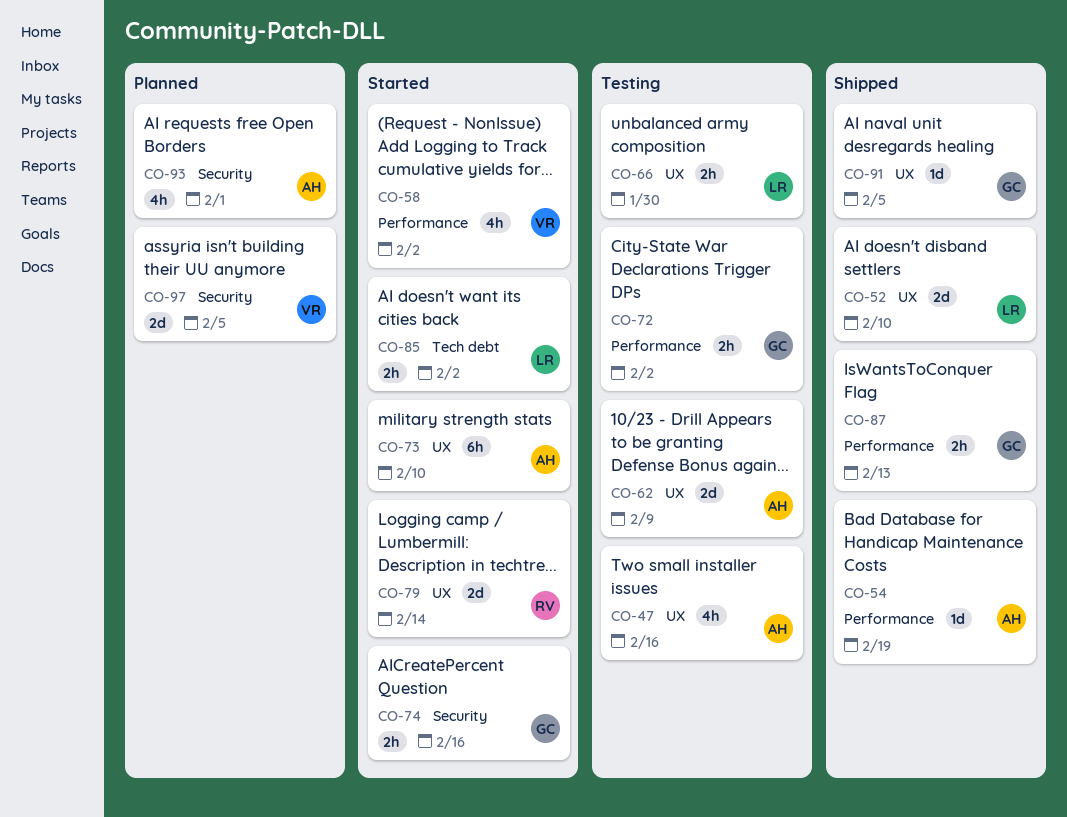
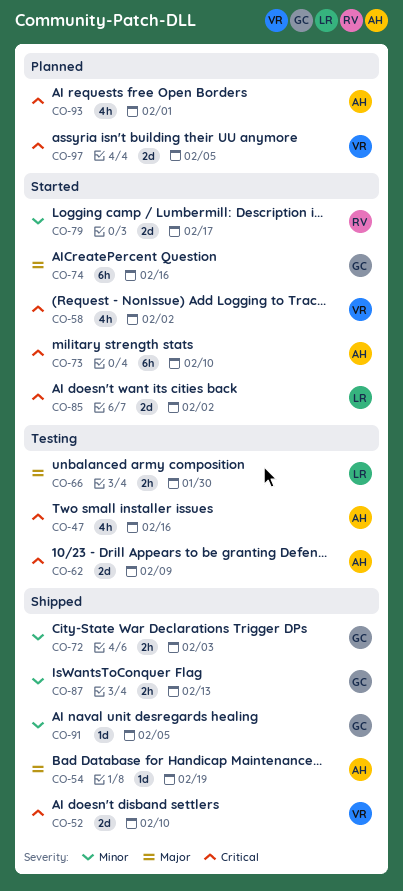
CO-52, owner: LR -> VR
CO-72, status: Testing -> Shipped
CO-72, due: Feb 2 -> Feb 3
CO-74, estimate: 2h -> 6h
CO-79, due: Feb 14 -> Feb 17
CO-85, estimate: 2h -> 2d

